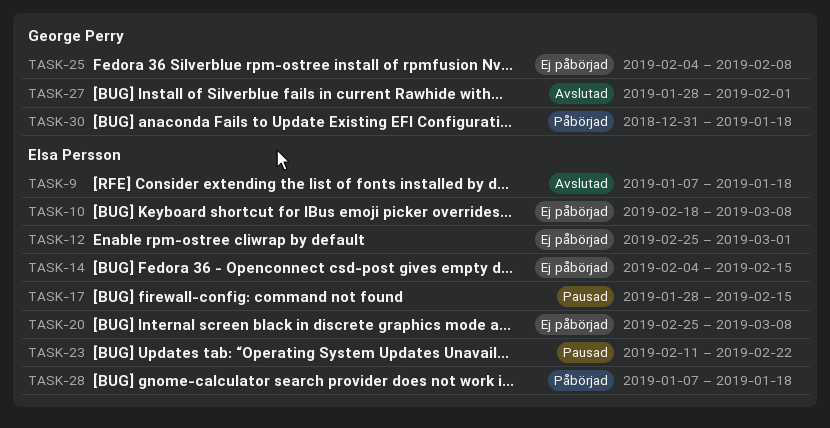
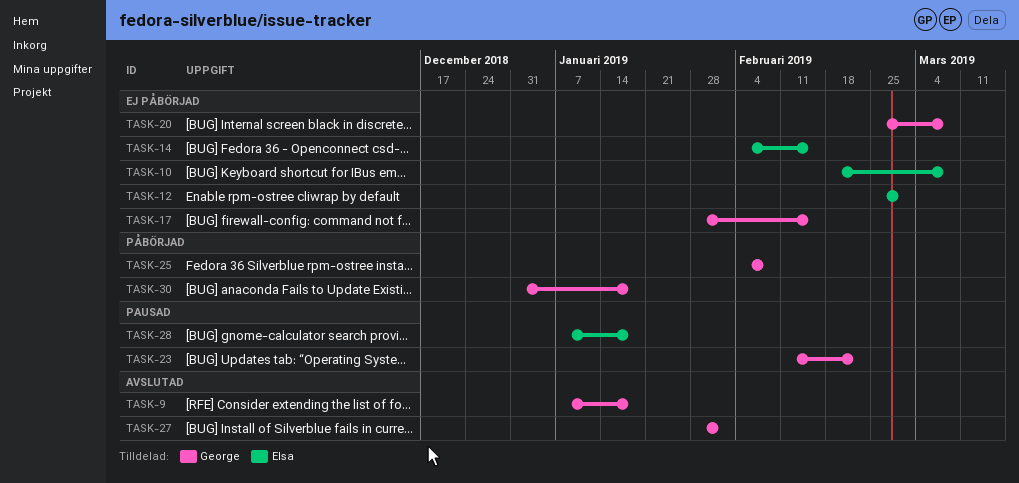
TASK-9, owner: Elsa Persson -> George Perry
TASK-17, status: Pausad -> Ej påbörjad
TASK-17, owner: Elsa Persson -> George Perry
TASK-20, owner: Elsa Persson -> George Perry
TASK-23, owner: Elsa Persson -> George Perry
TASK-25, status: Ej påbörjad -> Påbörjad
TASK-28, status: Påbörjad -> Pausad

